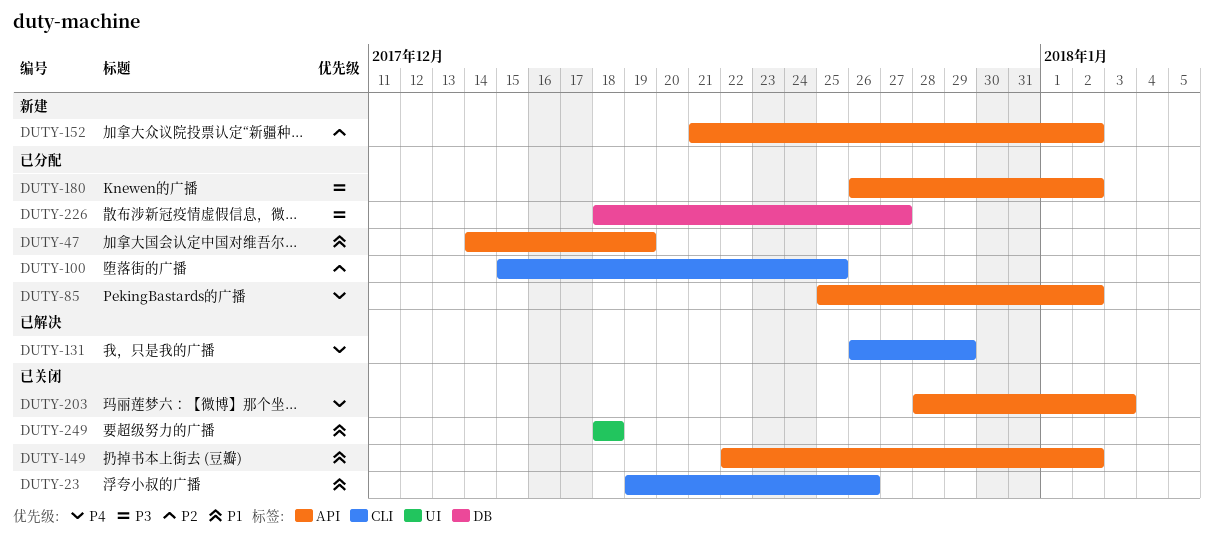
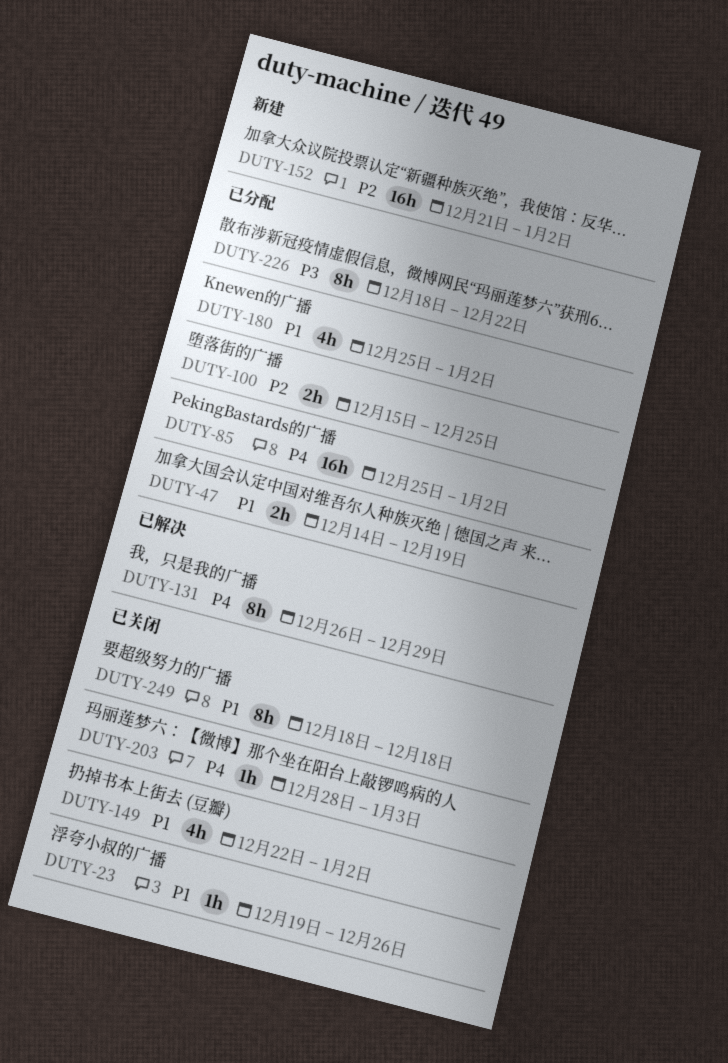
DUTY-180, priority: P3 -> P1
DUTY-180, start: Dec 26 -> Dec 25
DUTY-226, due: Dec 27 -> Dec 22

